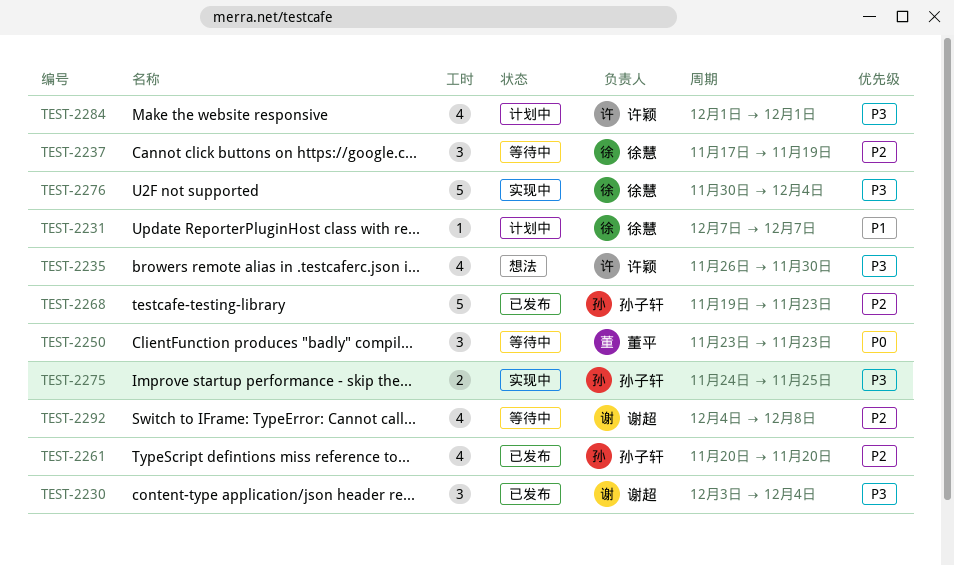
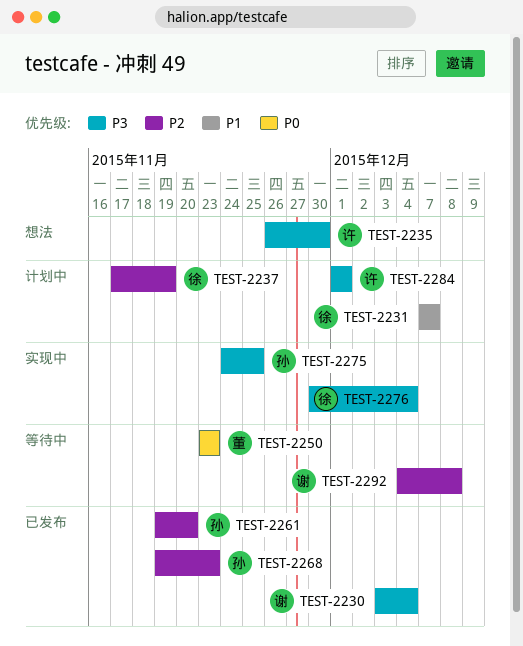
TEST-2237, status: 等待中 -> 计划中
TEST-2261, start: Nov 20 -> Nov 19

